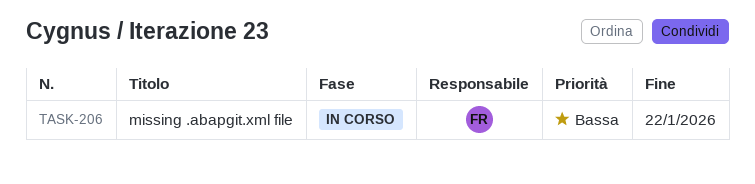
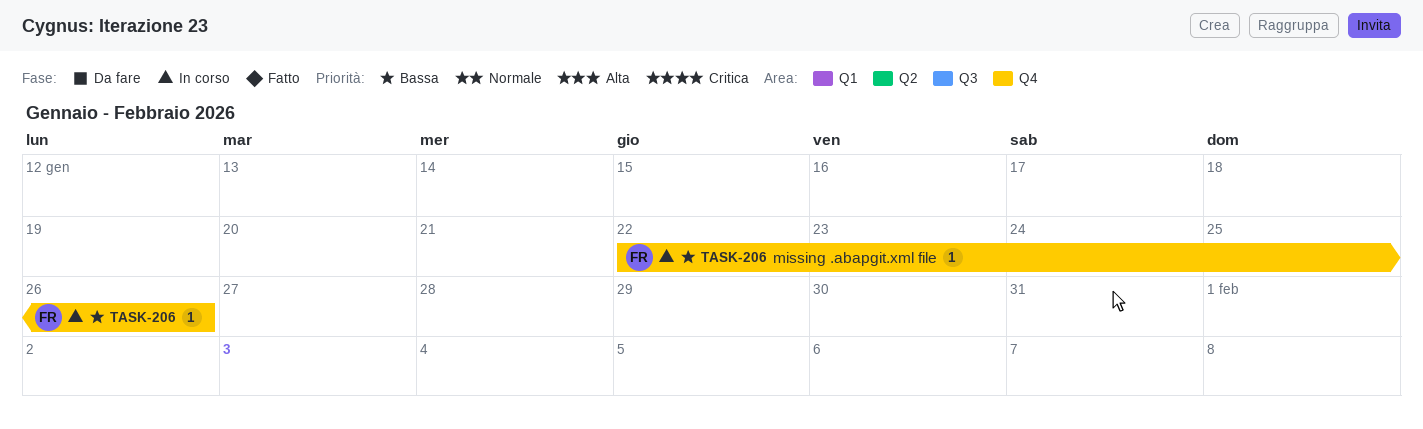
TASK-206, due: Jan 22 -> Jan 26

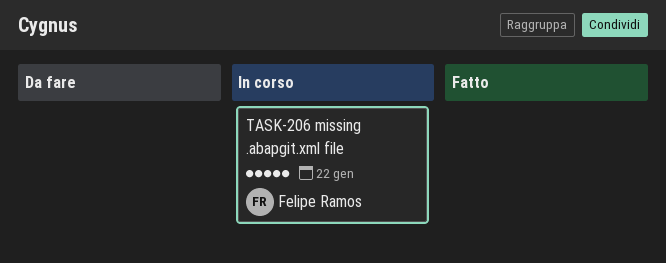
TASK-206, estimate: 1 -> 5
TASK-206, due: Jan 26 -> Jan 22

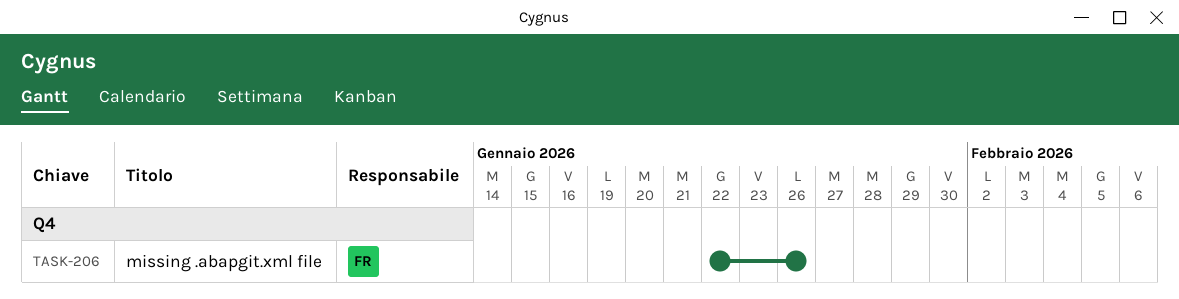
TASK-206, due: Jan 22 -> Jan 26

